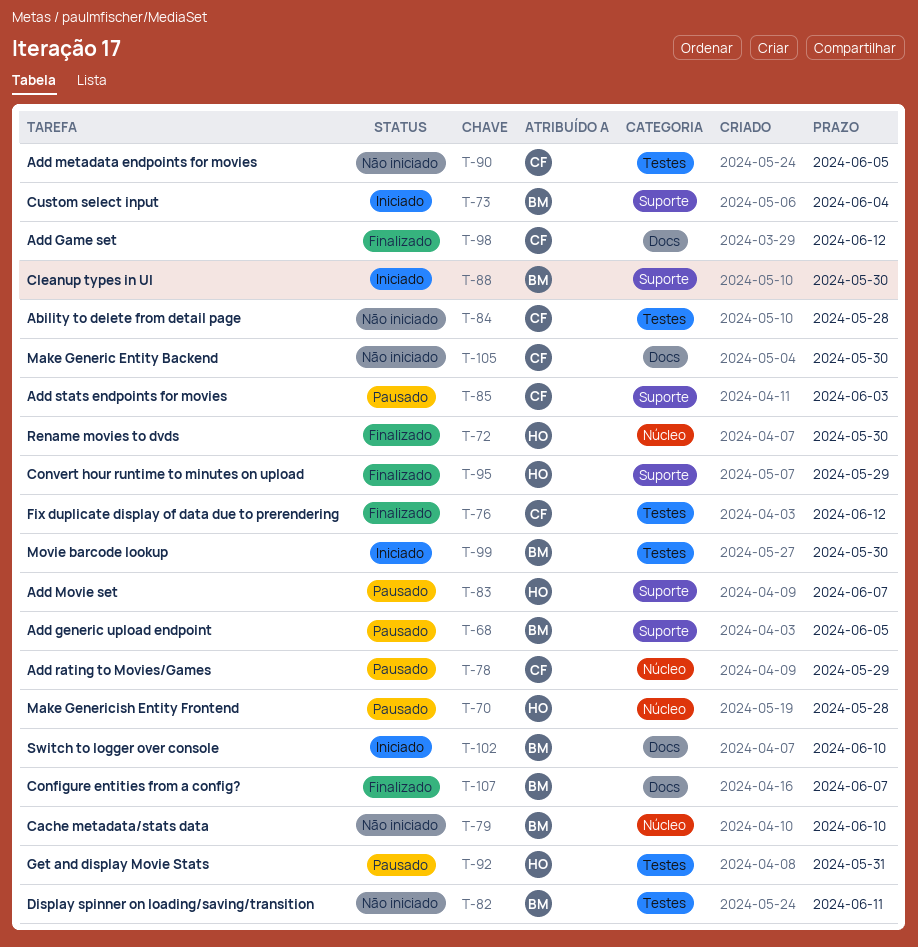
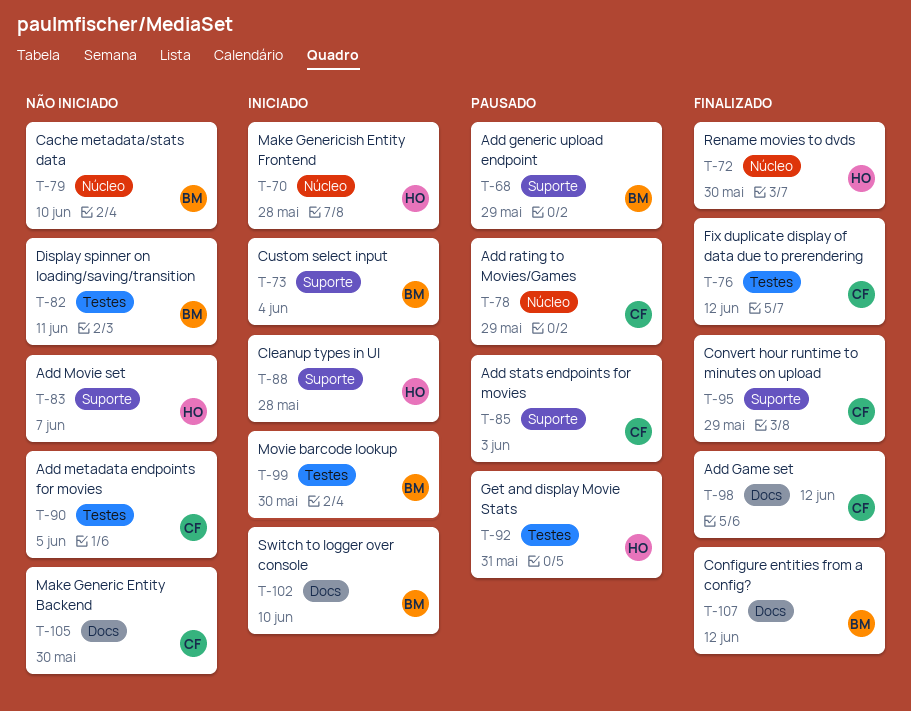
T-68, due: Jun 5 -> May 29
T-70, status: Pausado -> Iniciado
T-83, status: Pausado -> Não iniciado
T-84: present -> none
T-88, owner: BM -> HO
T-88, due: May 30 -> May 28
T-95, owner: HO -> CF
T-107, due: Jun 7 -> Jun 12

